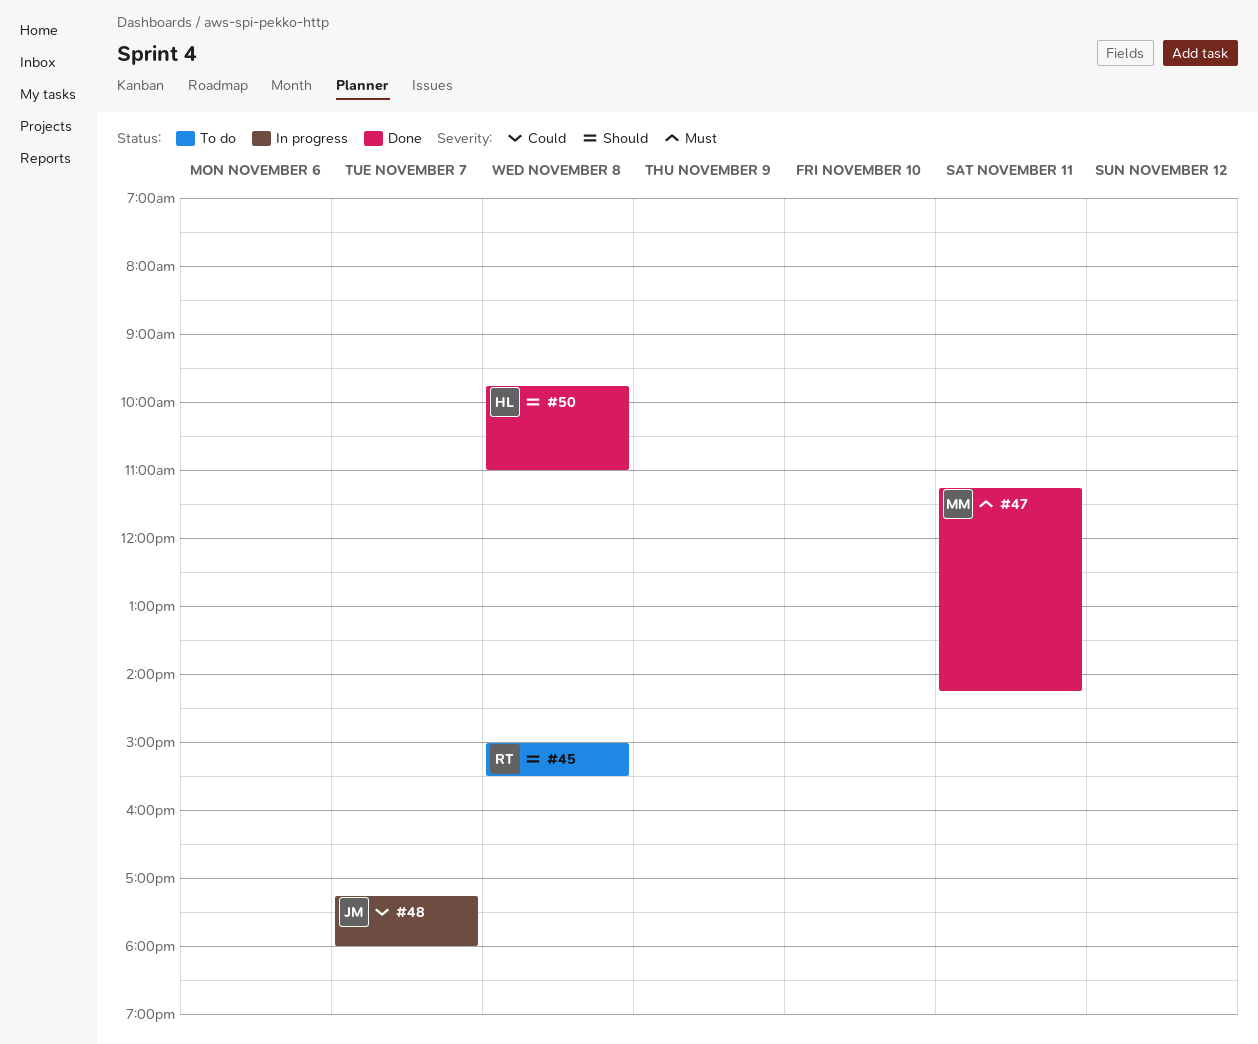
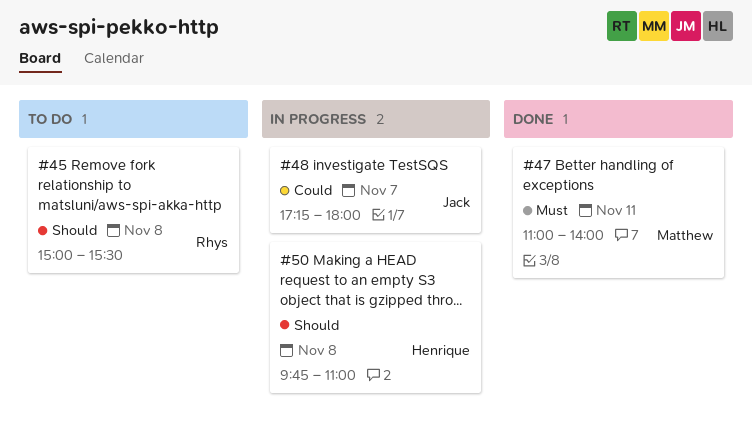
#47, begins: 11:15 -> 11:00
#47, ends: 14:15 -> 14:00
#50, status: Done -> In progress

